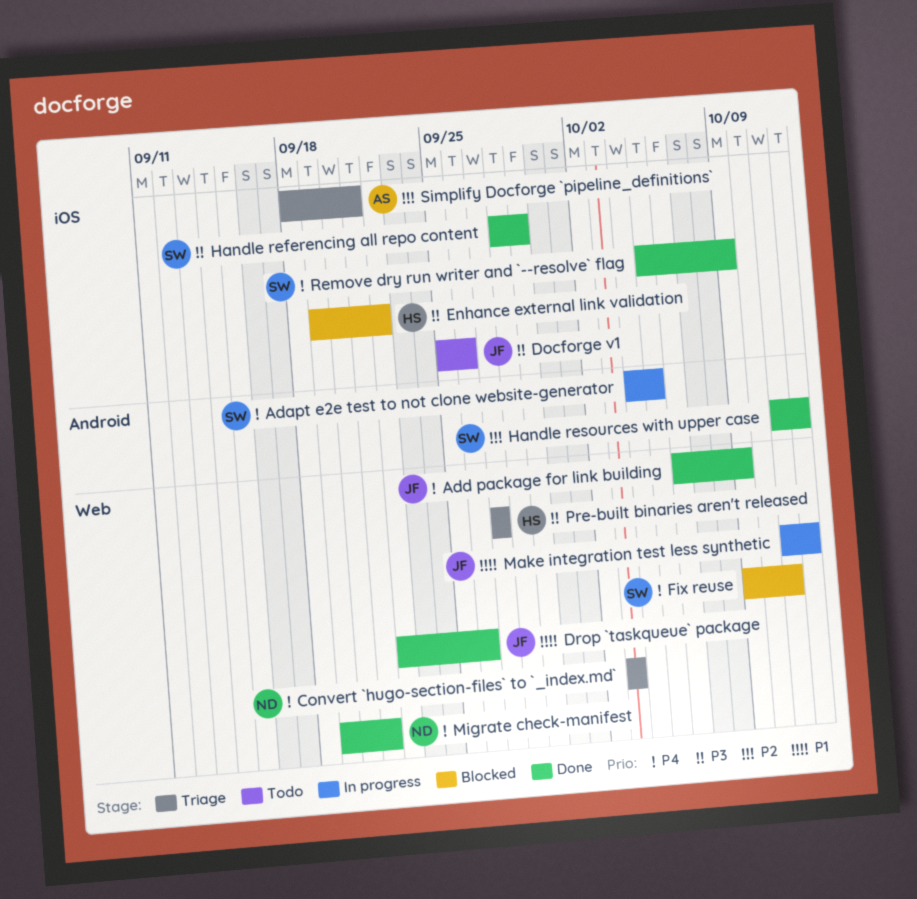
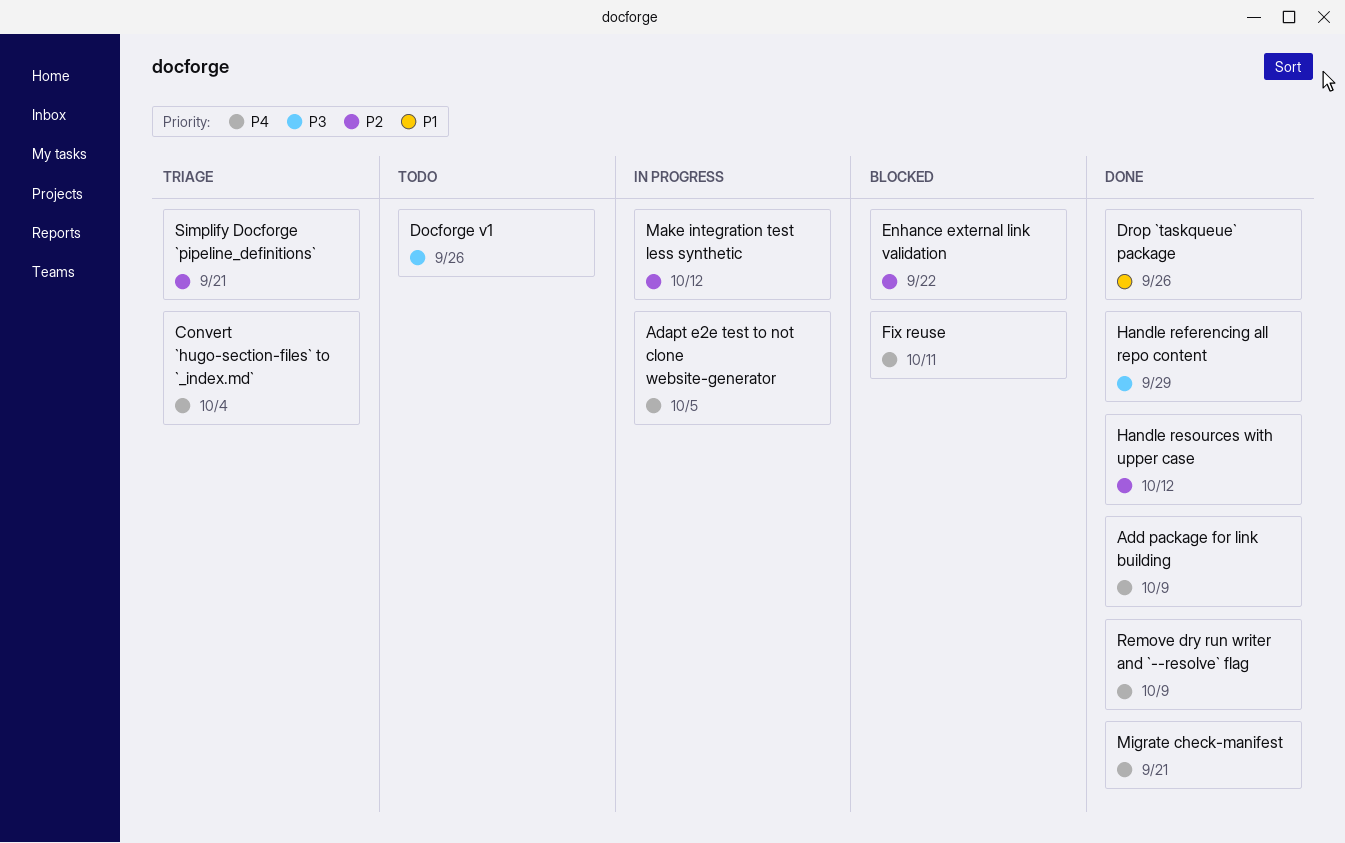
Convert `hugo-section-files` to `_index.md`, due: Oct 3 -> Oct 4
Enhance external link validation, priority: P3 -> P2
Make integration test less synthetic, priority: P1 -> P2
Pre-built binaries aren't released: present -> none

